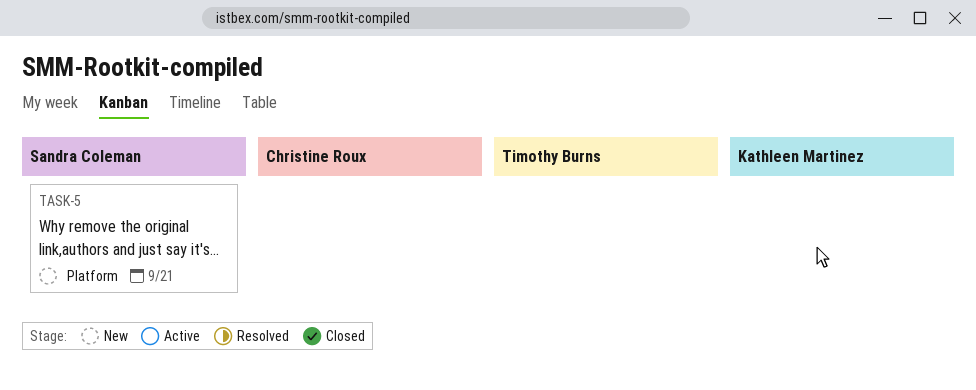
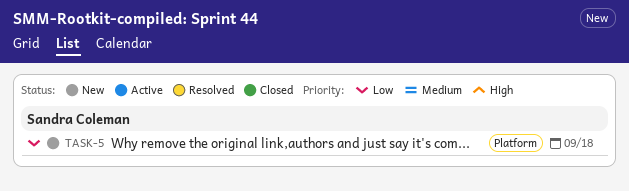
TASK-5, due: Sep 21 -> Sep 18

